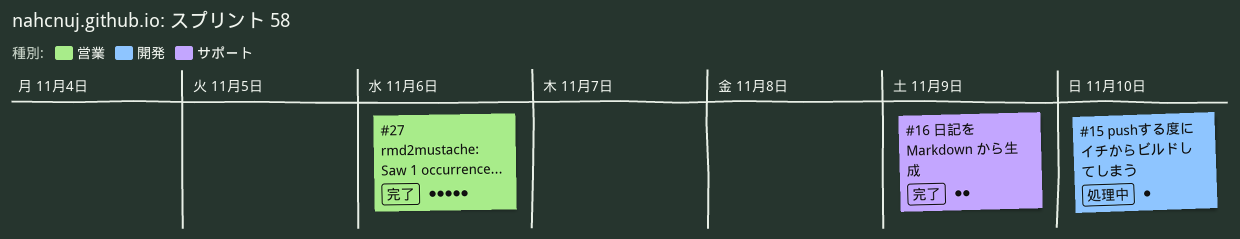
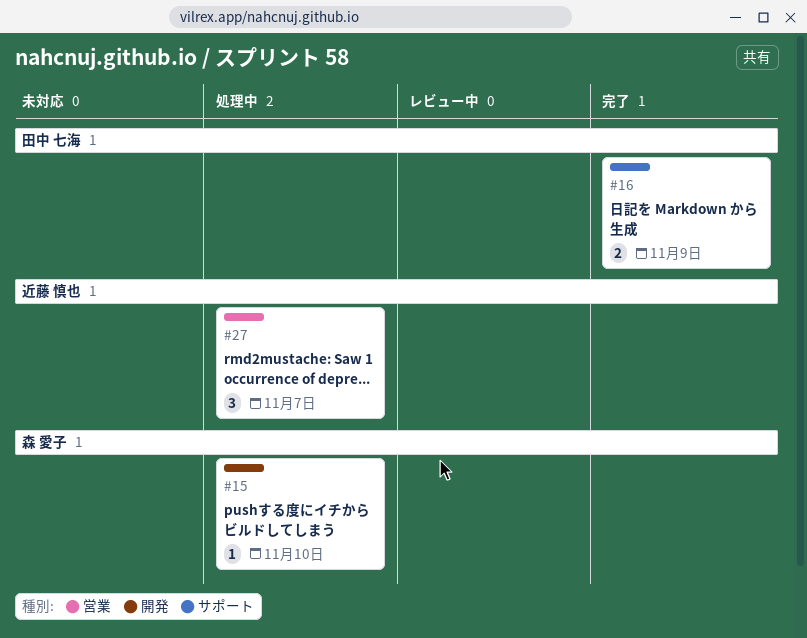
#27, status: 完了 -> 処理中
#27, estimate: 5 -> 3
#27, due: Nov 6 -> Nov 7

